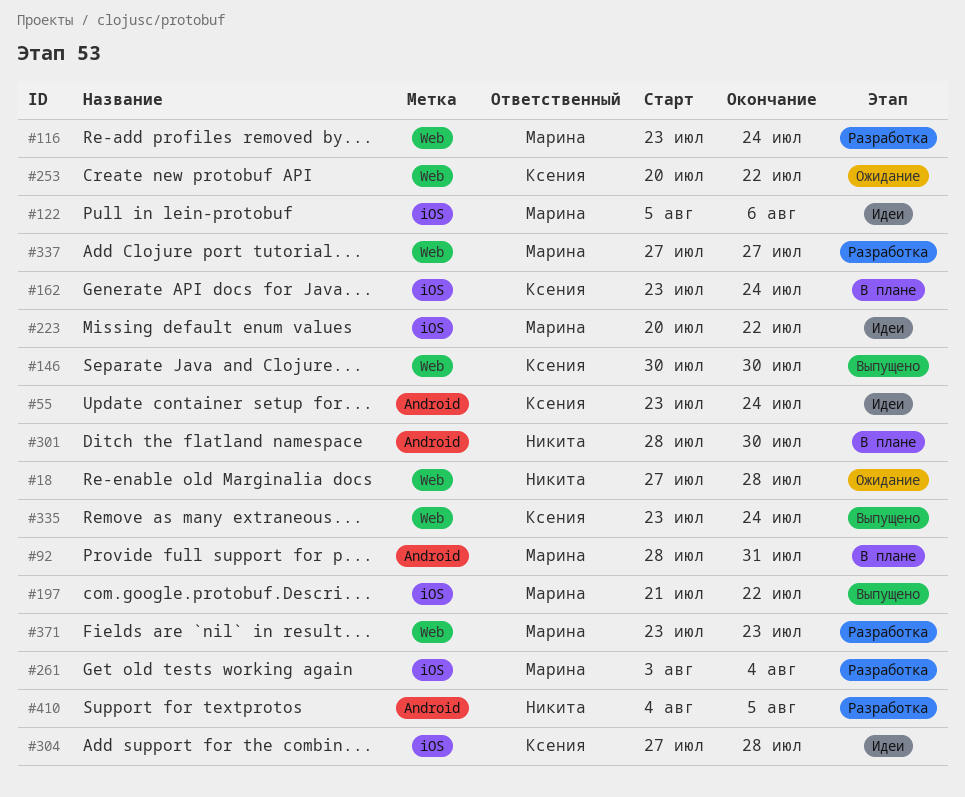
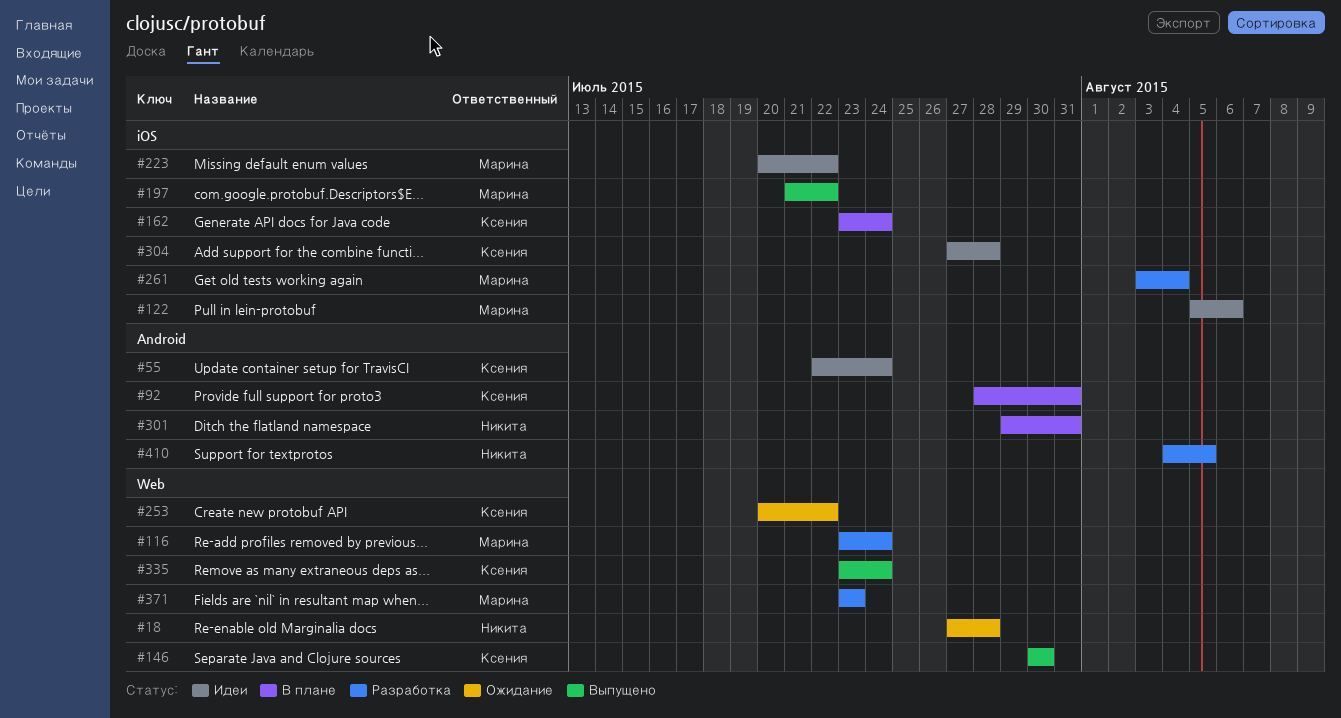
#55, start: Jul 23 -> Jul 22
#92, owner: Марина -> Ксения
#301, start: Jul 28 -> Jul 29
#301, due: Jul 30 -> Jul 31
#337: present -> none

